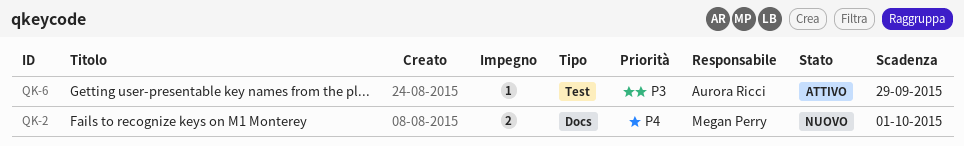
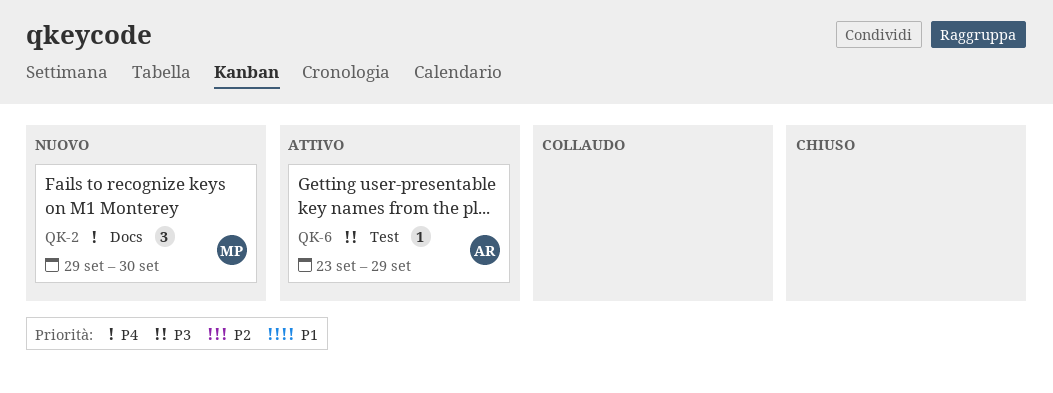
QK-2, estimate: 2 -> 3
QK-2, due: Oct 1 -> Sep 30

